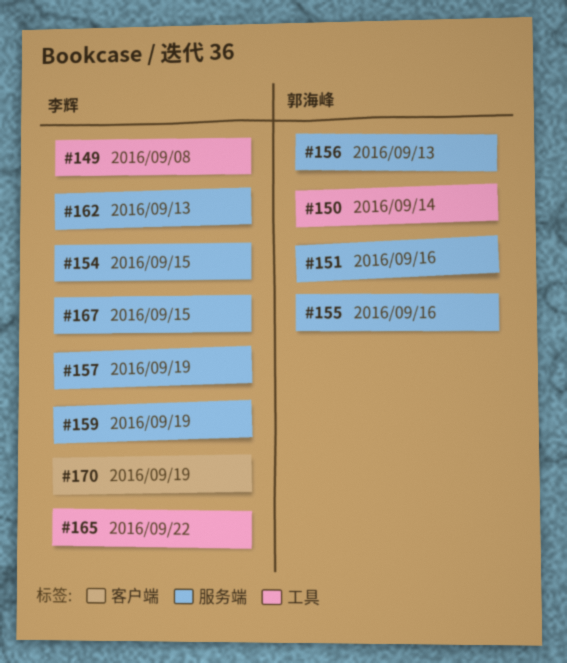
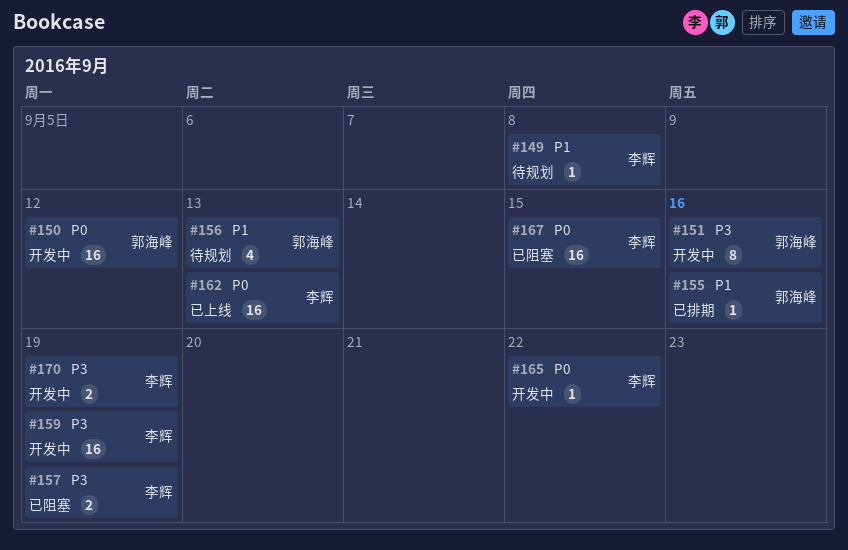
#150, due: Sep 14 -> Sep 12
#154: present -> none

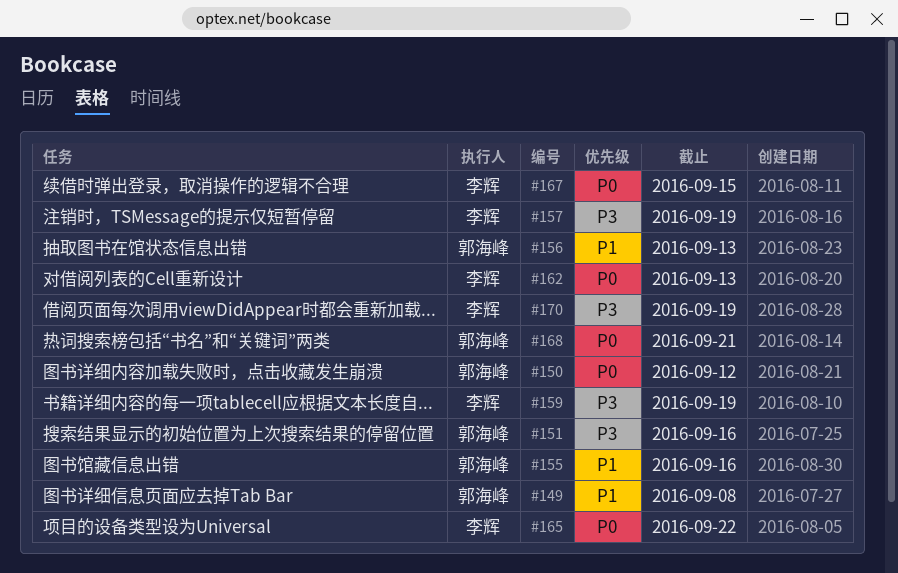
#149, owner: 李辉 -> 郭海峰
#168: none -> present

